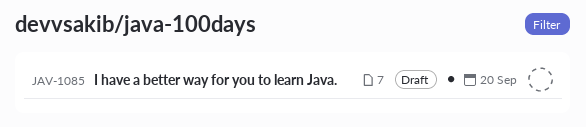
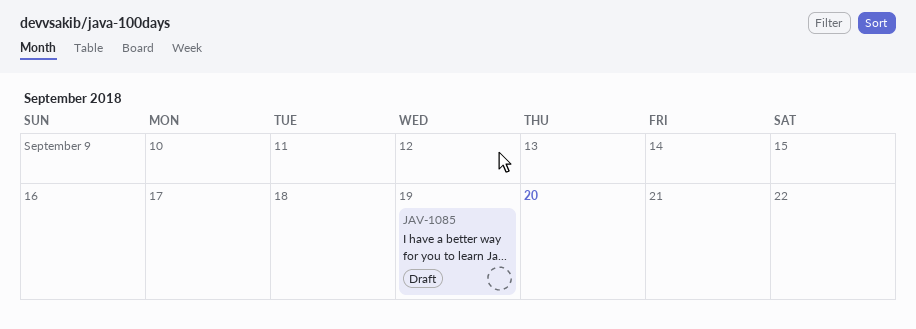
JAV-1085, due: Sep 20 -> Sep 19

